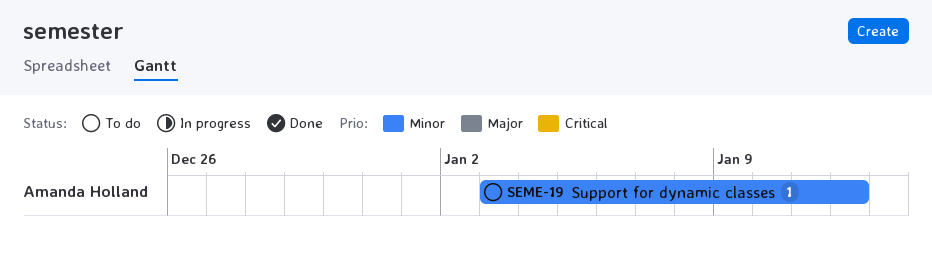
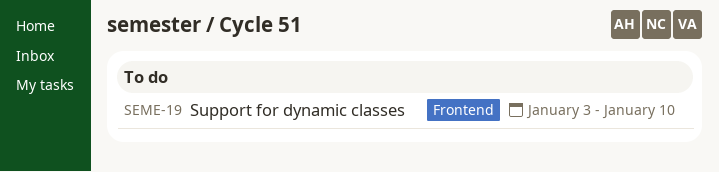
SEME-19, due: Jan 12 -> Jan 10

